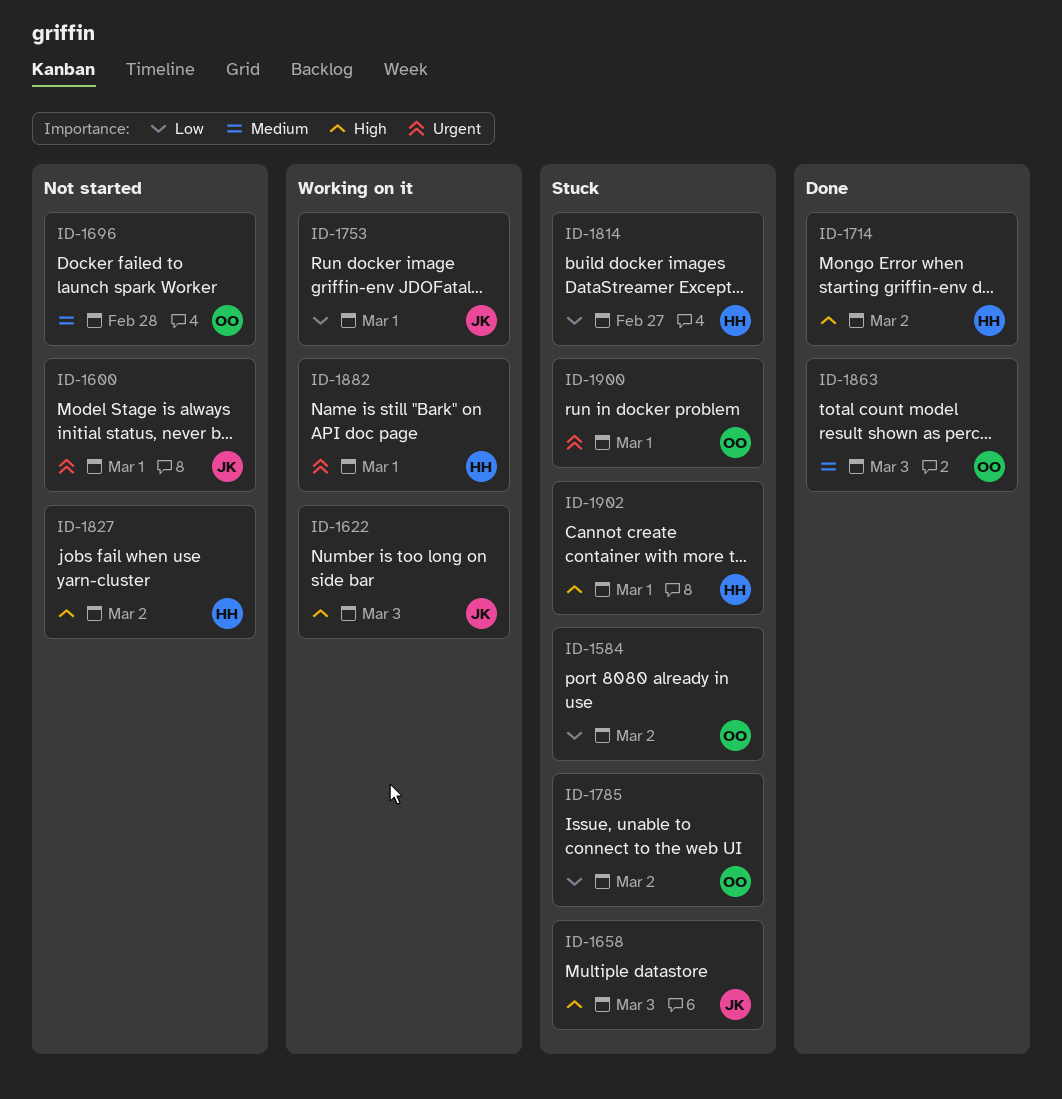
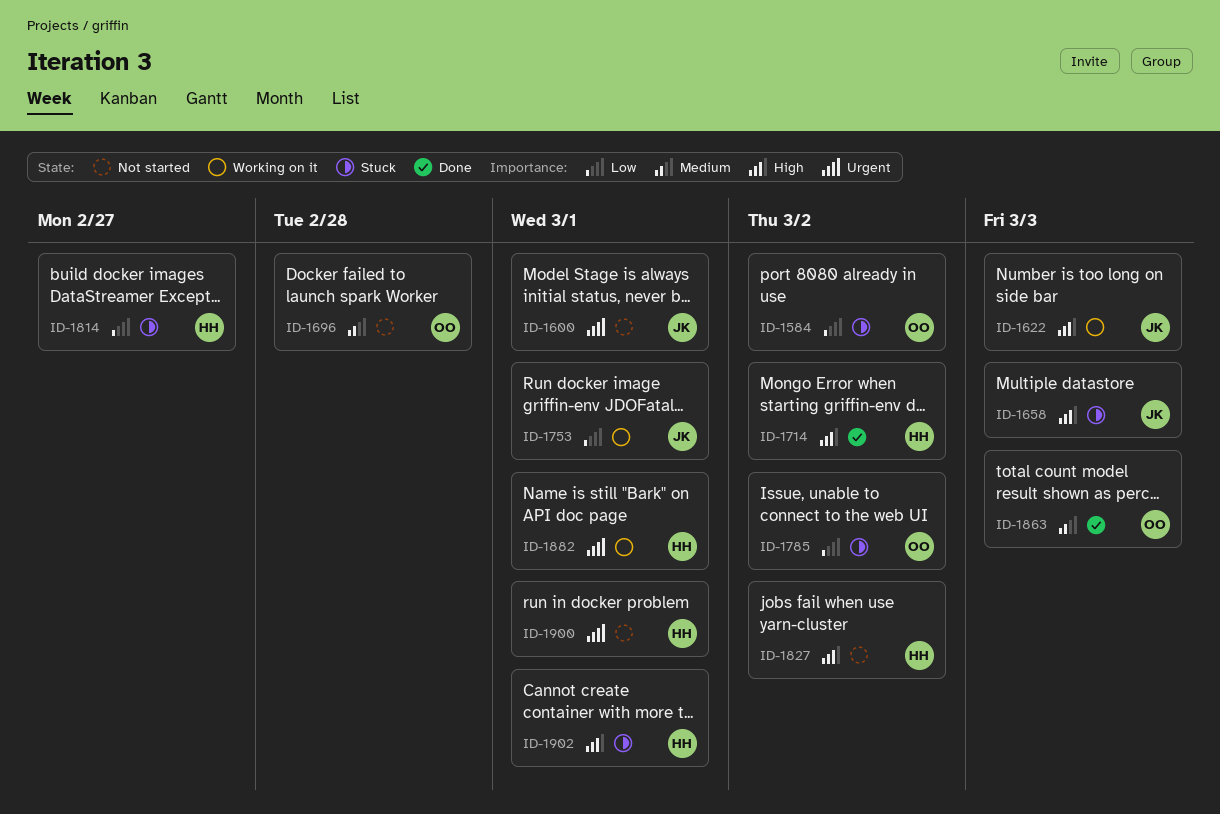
ID-1900, status: Stuck -> Not started
ID-1900, owner: OO -> HH

